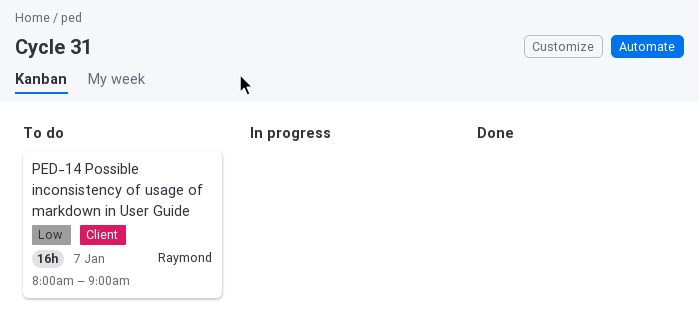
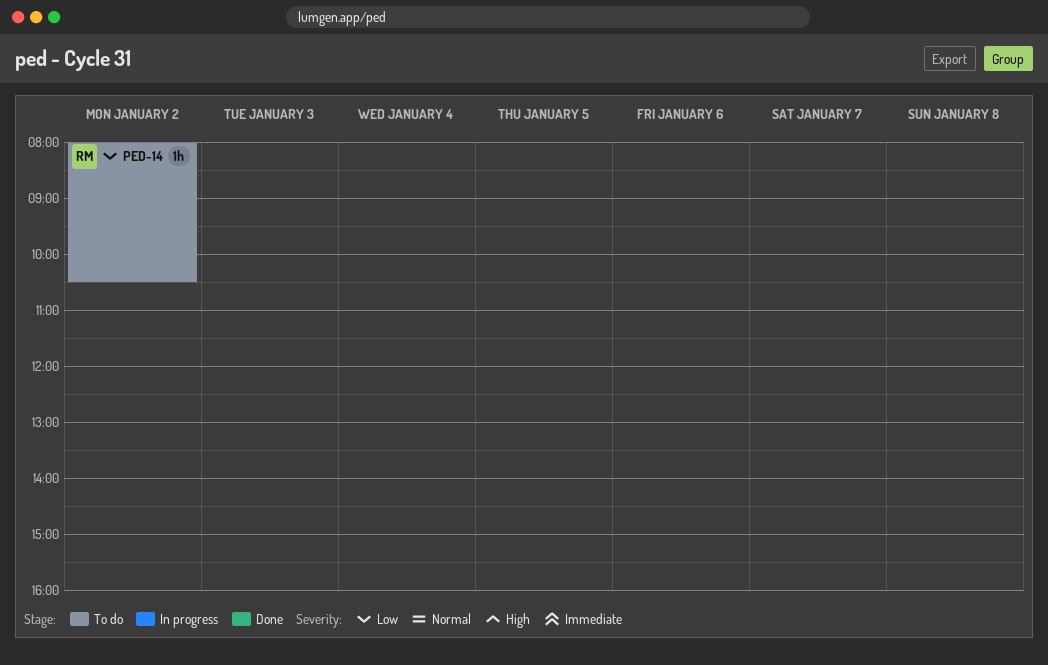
PED-14, estimate: 16h -> 1h
PED-14, day: Jan 7 -> Jan 2
PED-14, ends: 09:00 -> 10:30

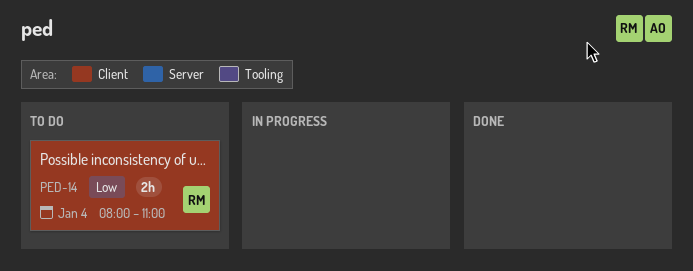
PED-14, estimate: 1h -> 2h
PED-14, day: Jan 2 -> Jan 4
PED-14, ends: 10:30 -> 11:00

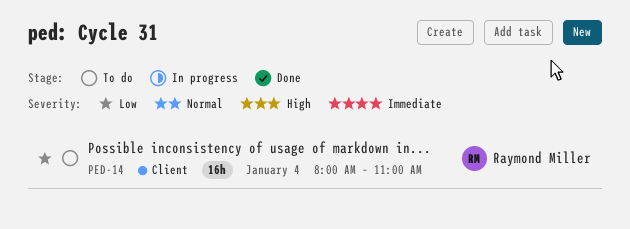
PED-14, estimate: 2h -> 16h

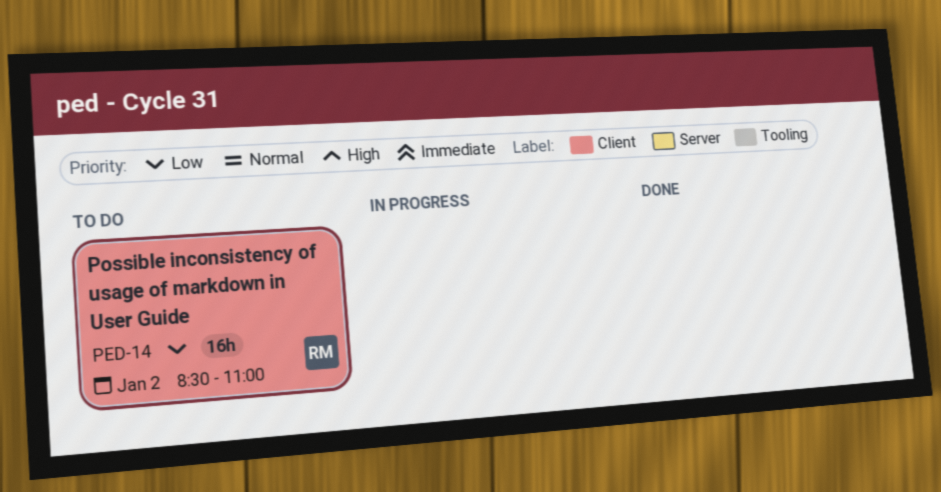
PED-14, day: Jan 4 -> Jan 2
PED-14, begins: 08:00 -> 08:30

